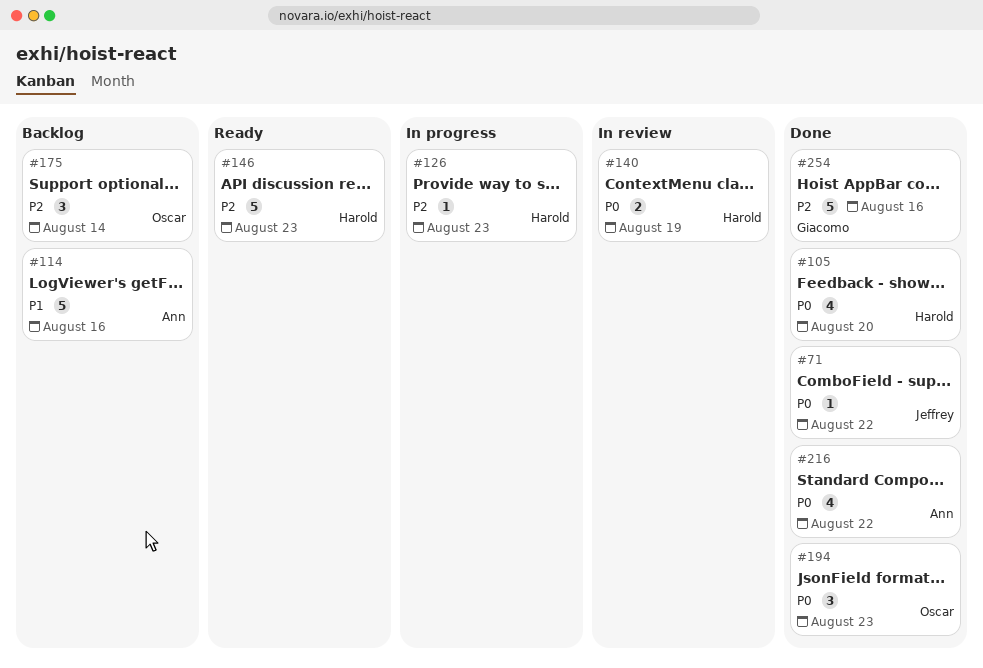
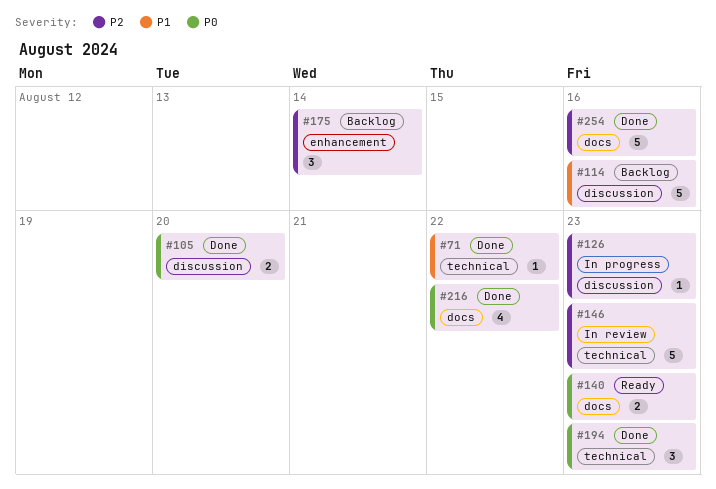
#71, priority: P0 -> P1
#105, estimate: 4 -> 2
#140, status: In review -> Ready
#140, due: Aug 19 -> Aug 23
#146, status: Ready -> In review

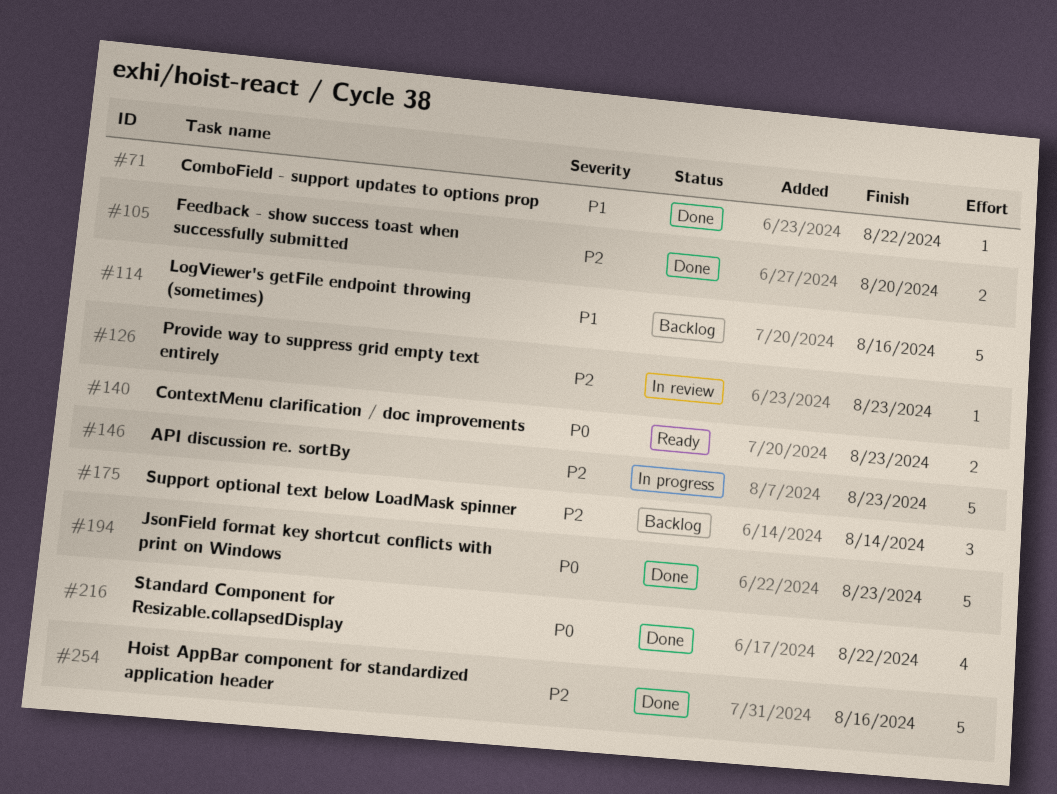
#105, priority: P0 -> P2
#126, status: In progress -> In review
#146, status: In review -> In progress
#194, estimate: 3 -> 5

